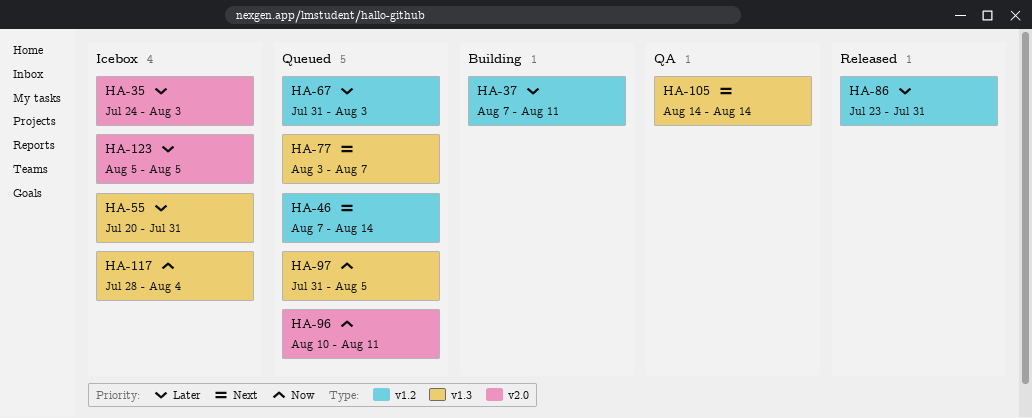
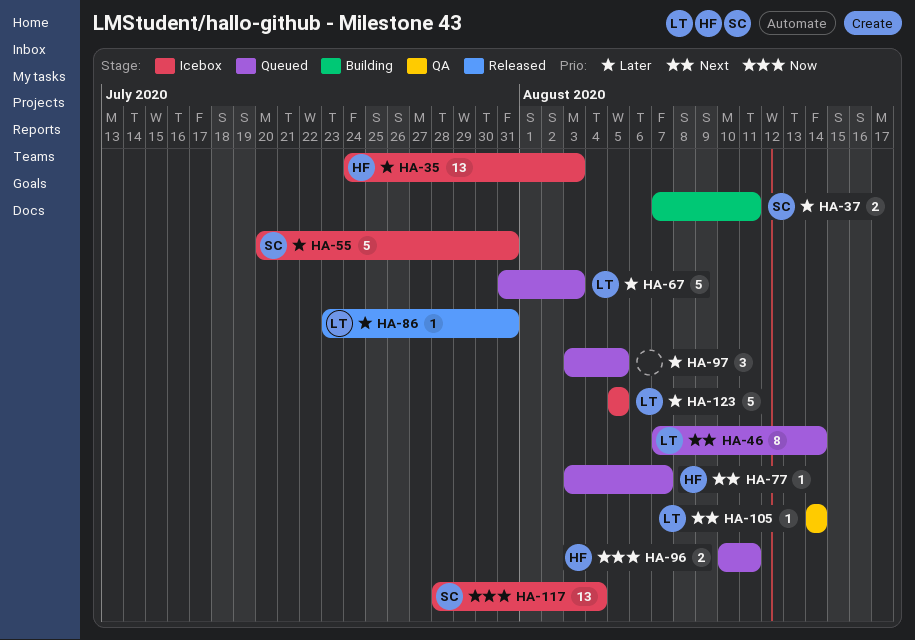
HA-97, priority: Now -> Later
HA-97, start: Jul 31 -> Aug 3

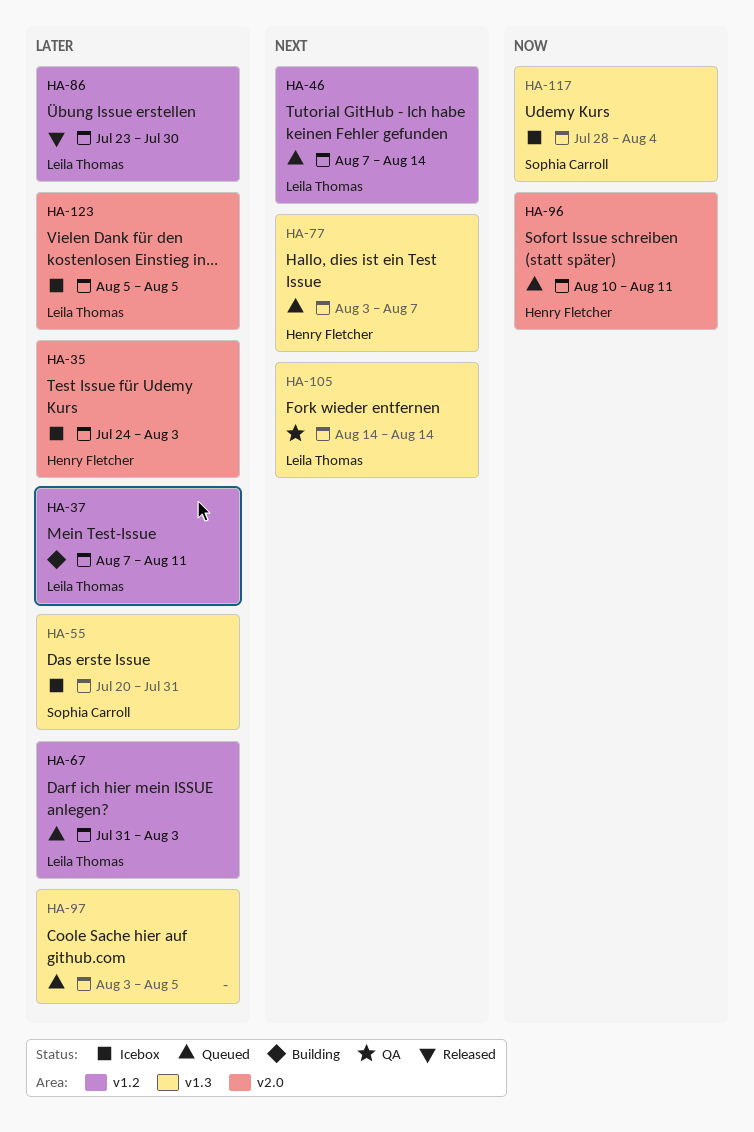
HA-37, owner: Sophia Carroll -> Leila Thomas
HA-86, due: Jul 31 -> Jul 30

